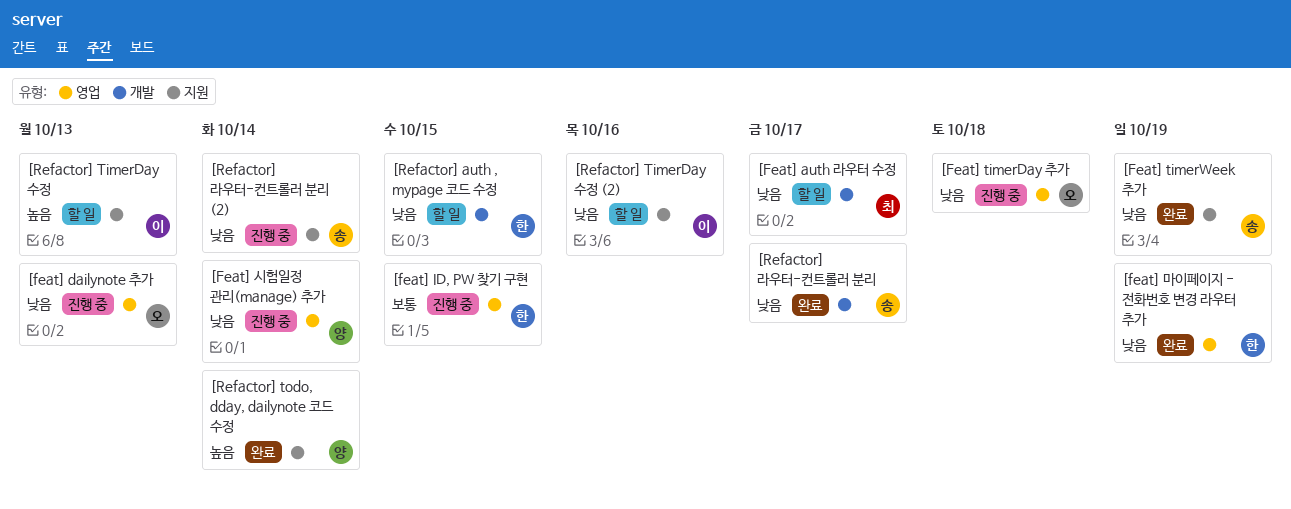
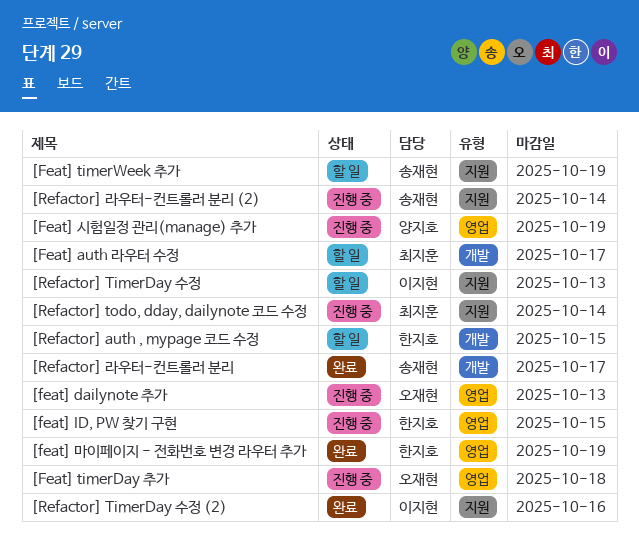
[Feat] timerWeek 추가, status: 완료 -> 할 일
[Feat] 시험일정 관리(manage) 추가, due: Oct 14 -> Oct 19
[Refactor] TimerDay 수정 (2), status: 할 일 -> 완료
[Refactor] todo, dday, dailynote 코드 수정, status: 완료 -> 진행 중
[Refactor] todo, dday, dailynote 코드 수정, owner: 양지호 -> 최지훈

